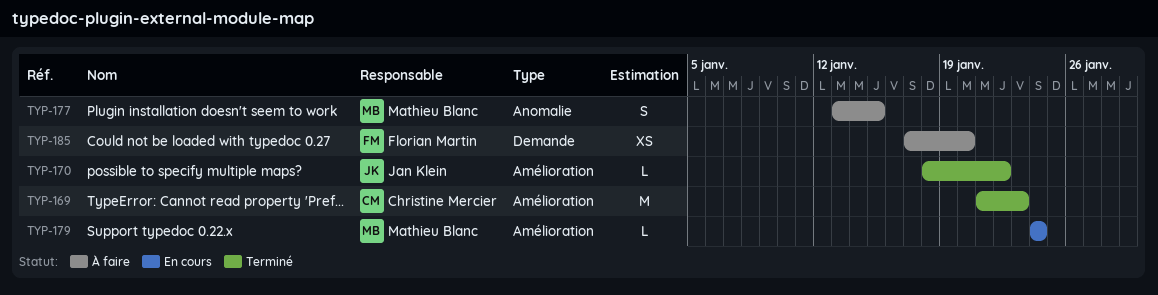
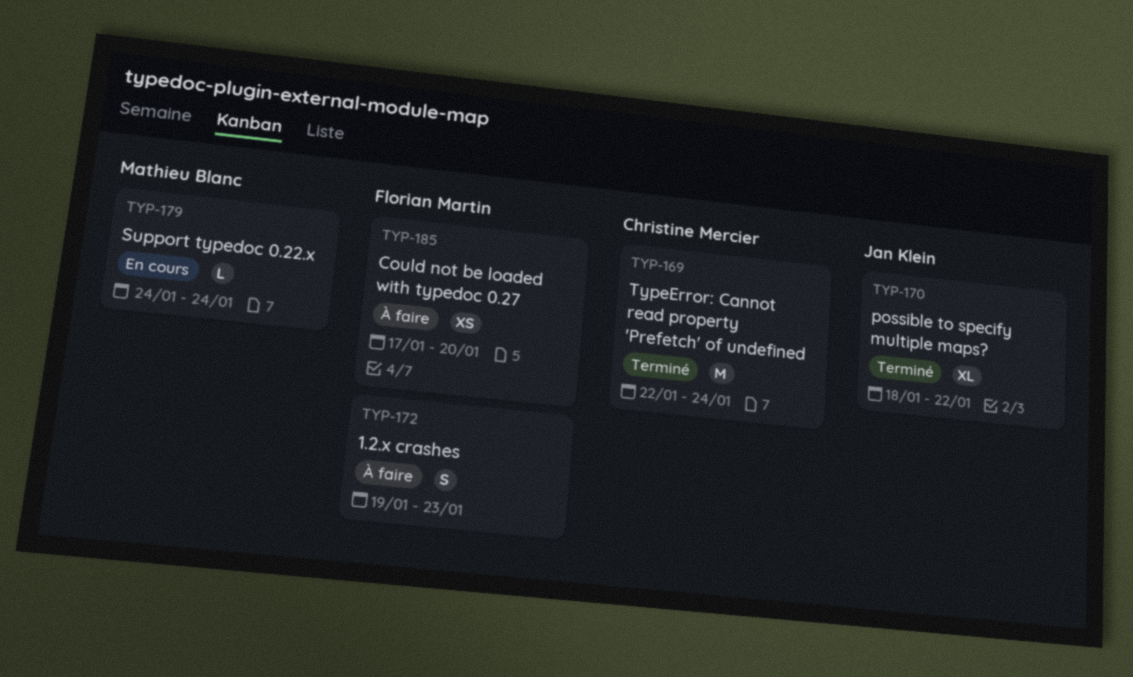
TYP-169, start: Jan 21 -> Jan 22
TYP-169, due: Jan 23 -> Jan 24
TYP-170, estimate: L -> XL
TYP-172: none -> present
TYP-177: present -> none

